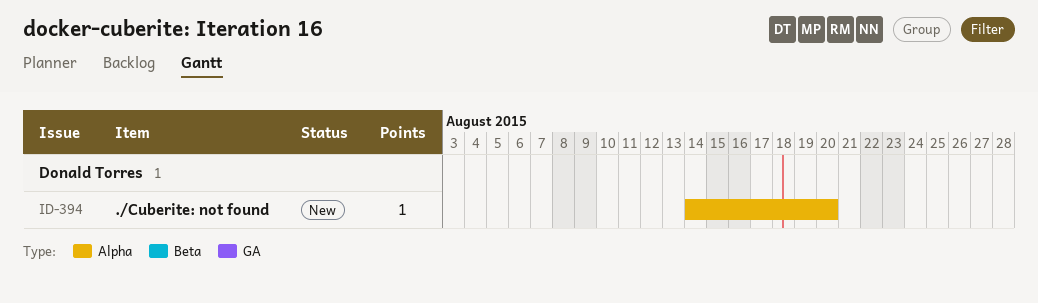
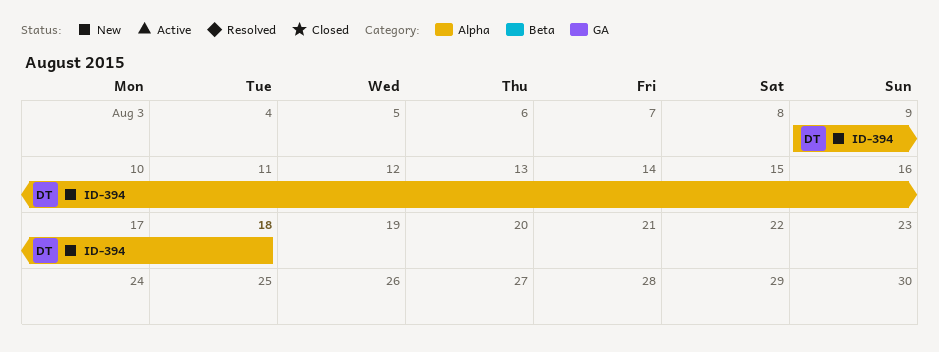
ID-394, start: Aug 14 -> Aug 9
ID-394, due: Aug 20 -> Aug 18

